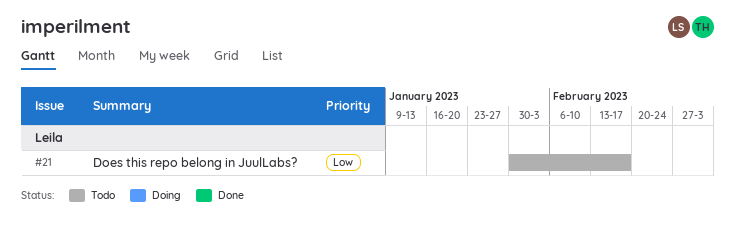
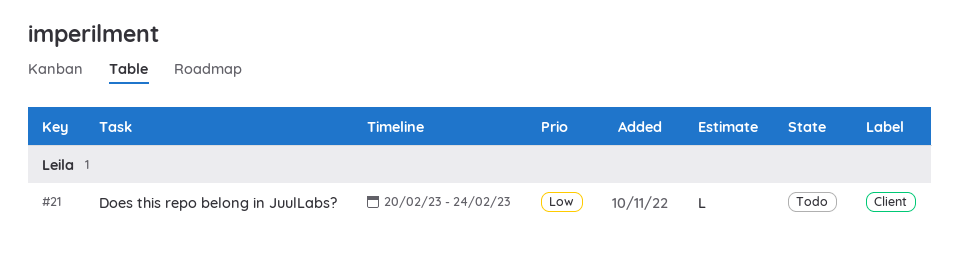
#21, start: Jan 30 -> Feb 20
#21, due: Feb 17 -> Feb 24

